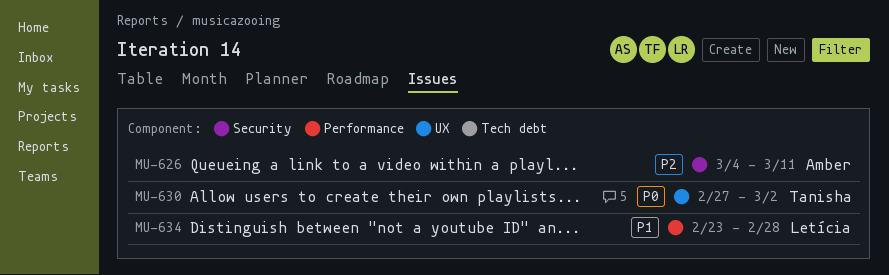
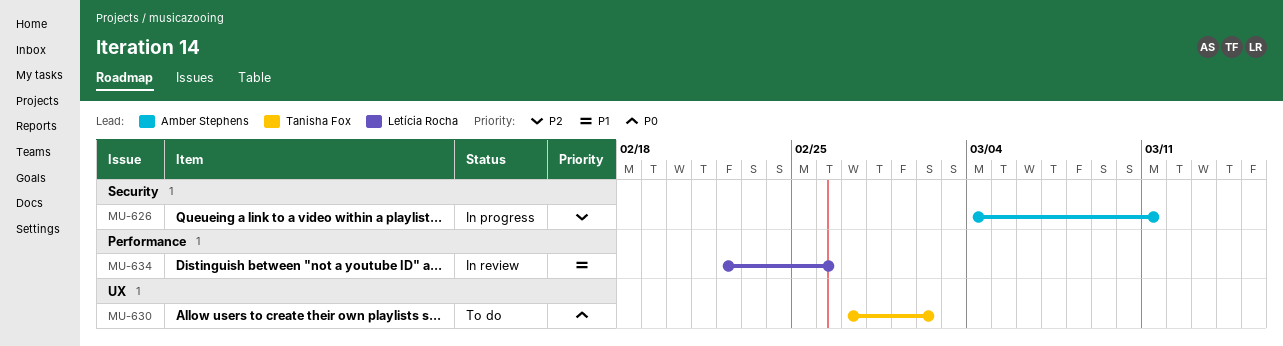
MU-634, start: Feb 23 -> Feb 22
MU-634, due: Feb 28 -> Feb 26

